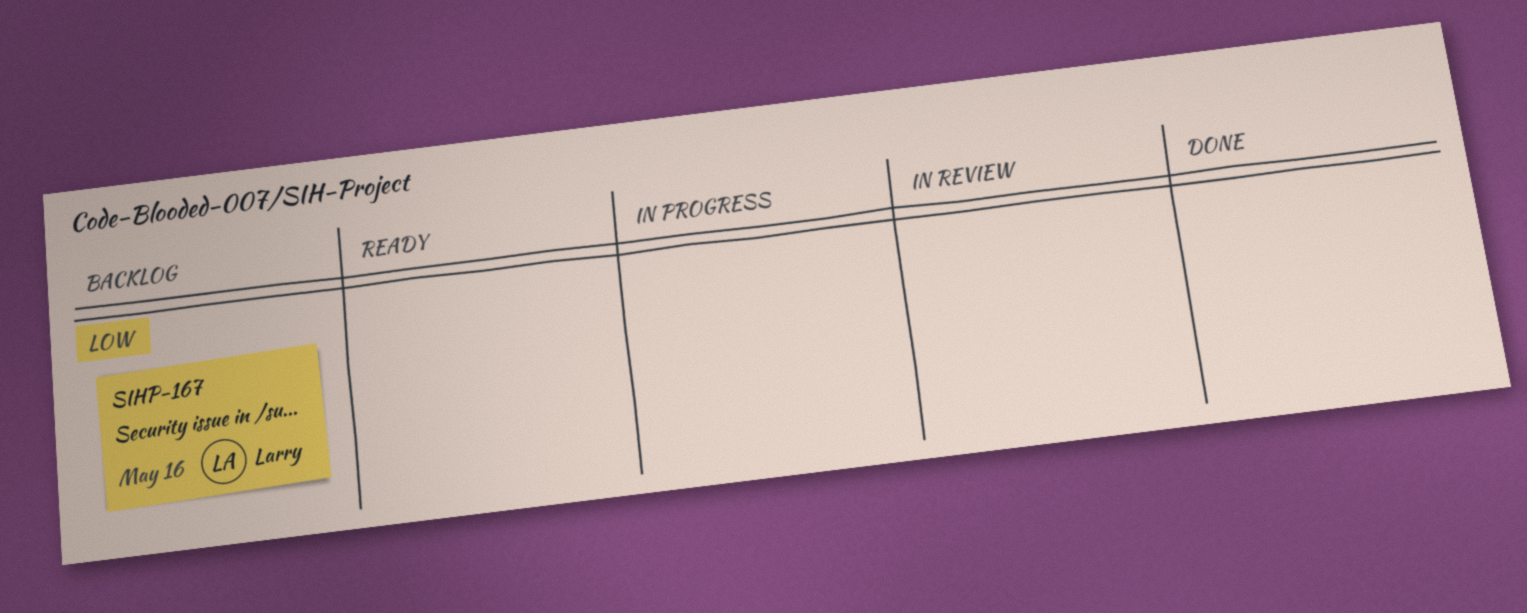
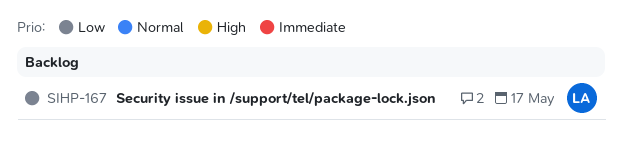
SIHP-167, due: May 16 -> May 17

